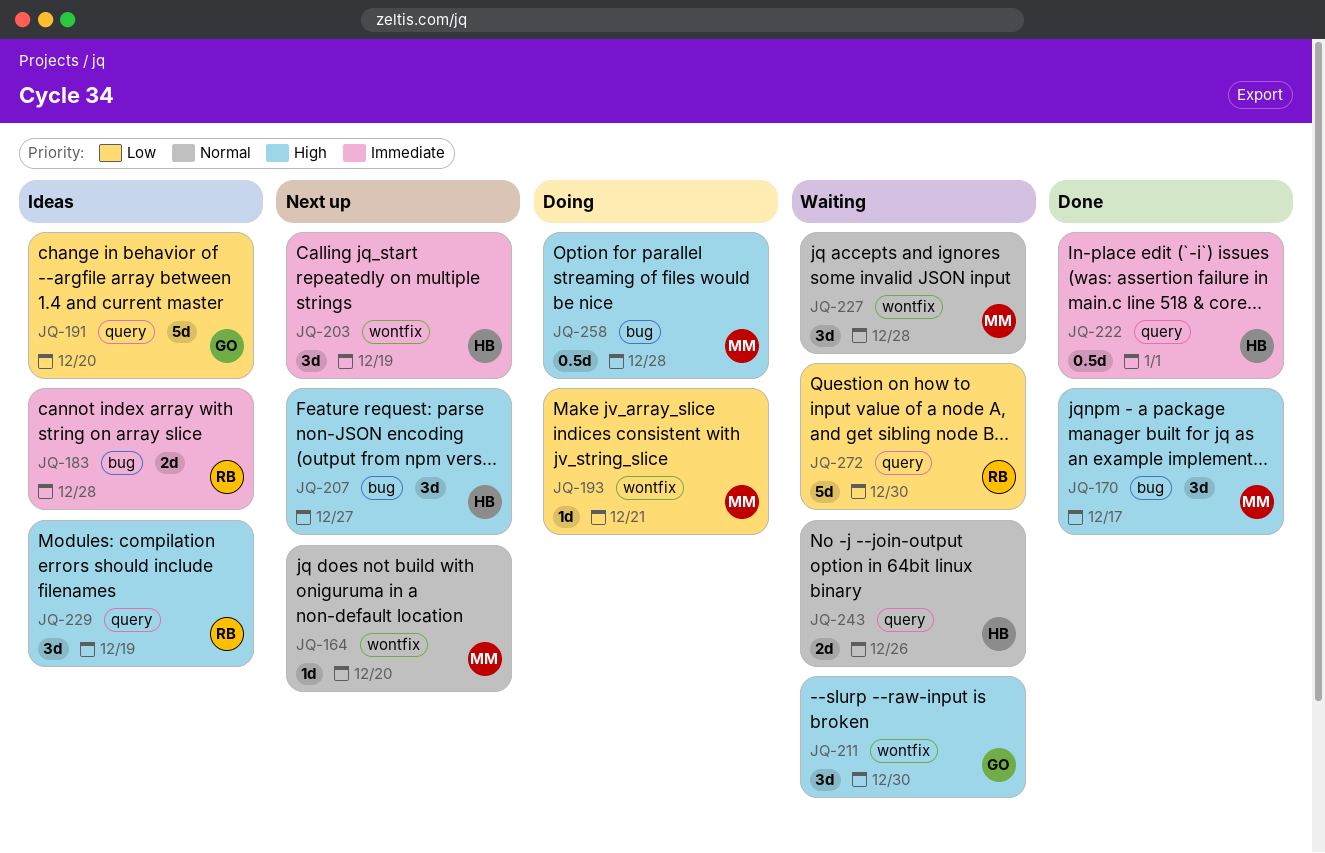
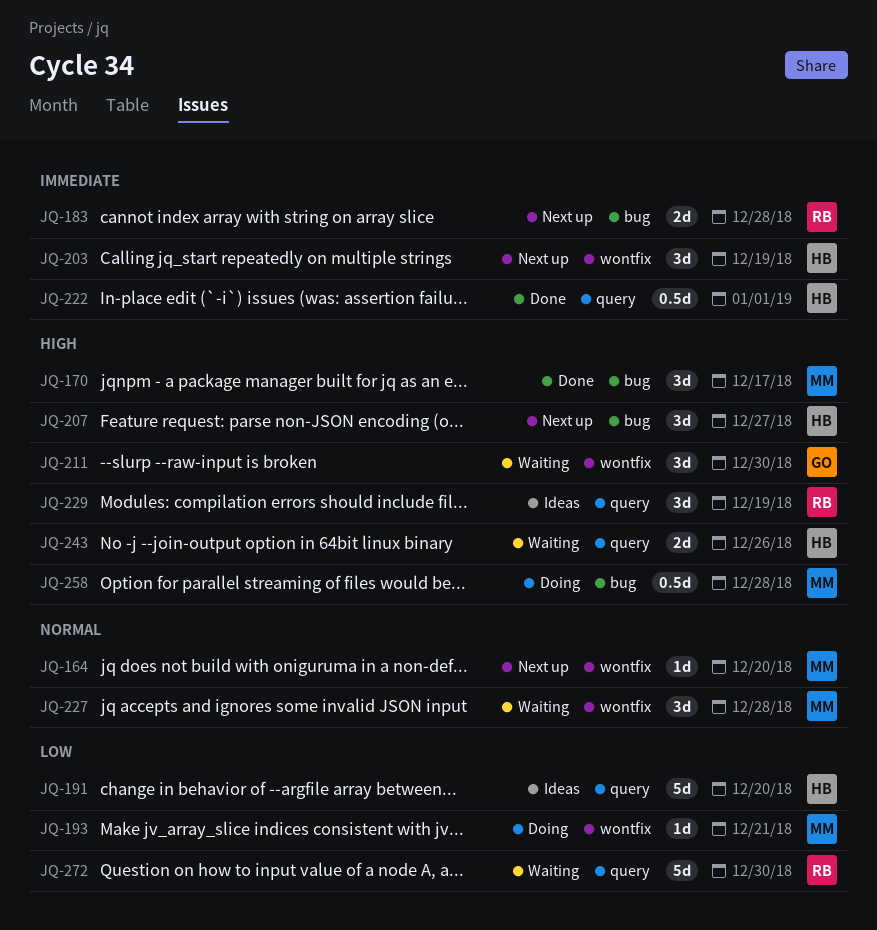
JQ-183, status: Ideas -> Next up
JQ-191, owner: GO -> HB
JQ-243, priority: Normal -> High

